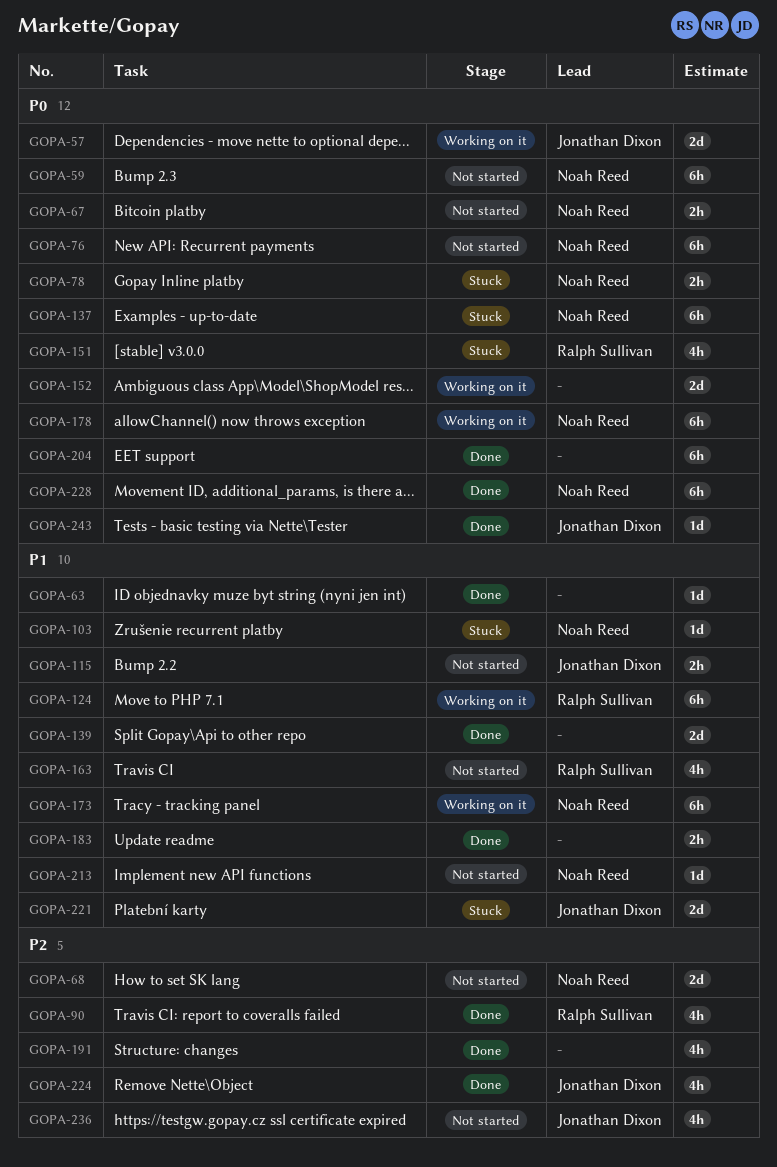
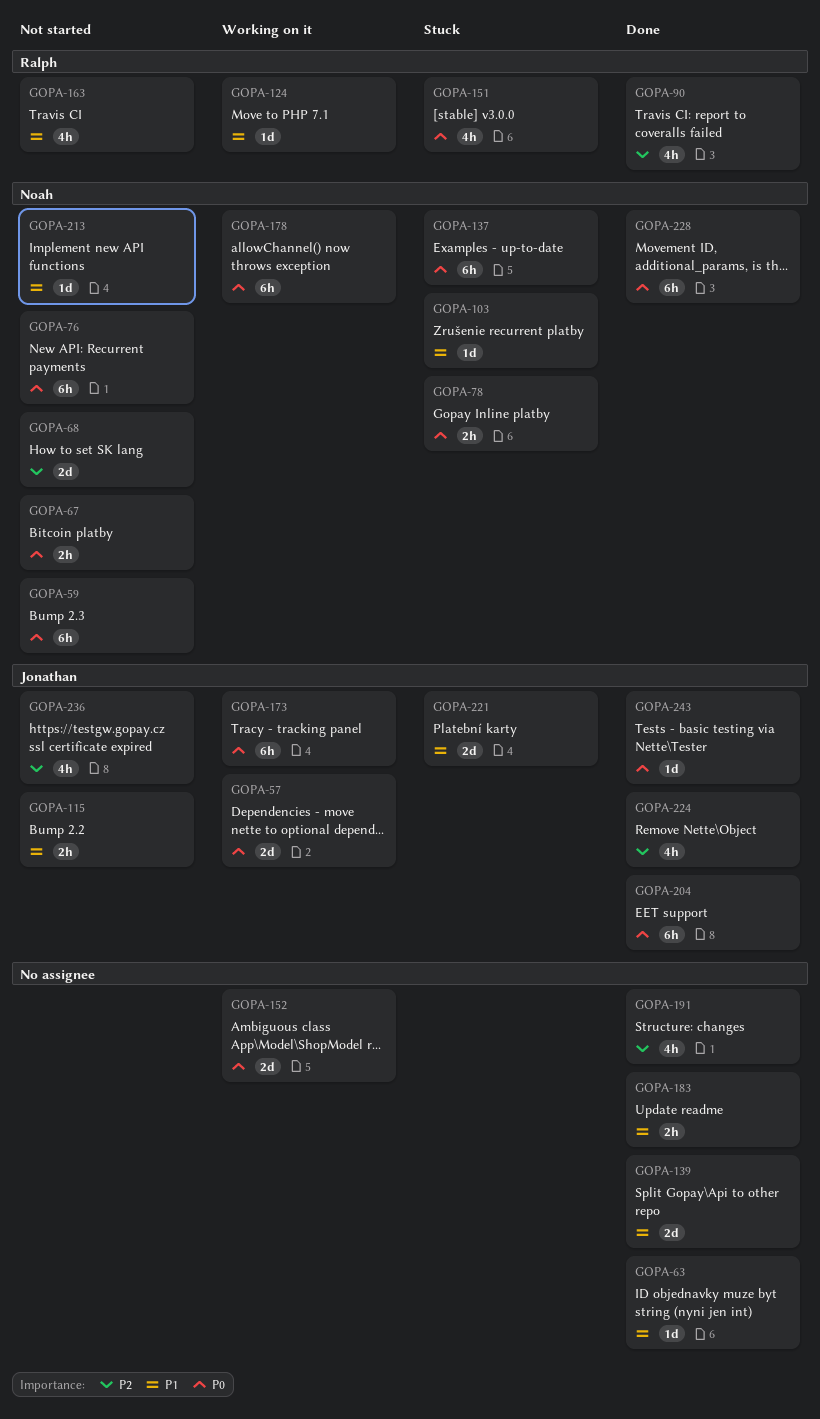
GOPA-124, estimate: 6h -> 1d
GOPA-173, owner: Noah Reed -> Jonathan Dixon
GOPA-173, priority: P1 -> P0
GOPA-204, owner: none -> Jonathan Dixon

